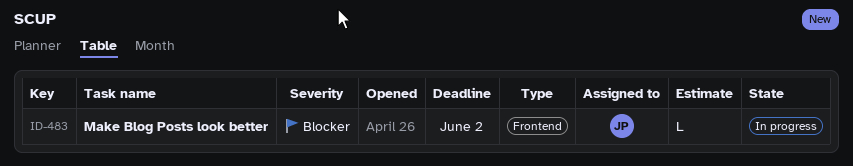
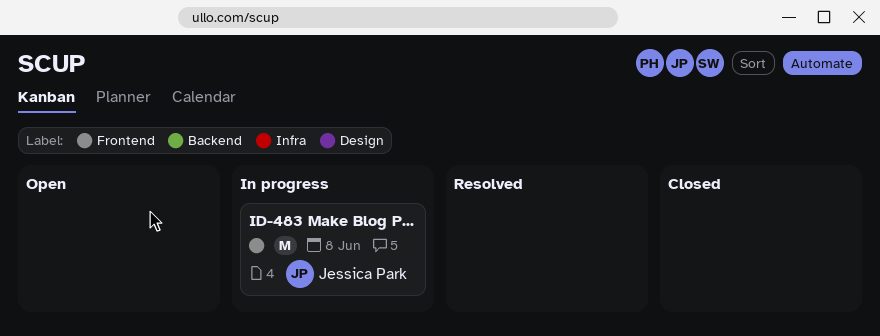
ID-483, estimate: L -> M
ID-483, due: Jun 2 -> Jun 8

